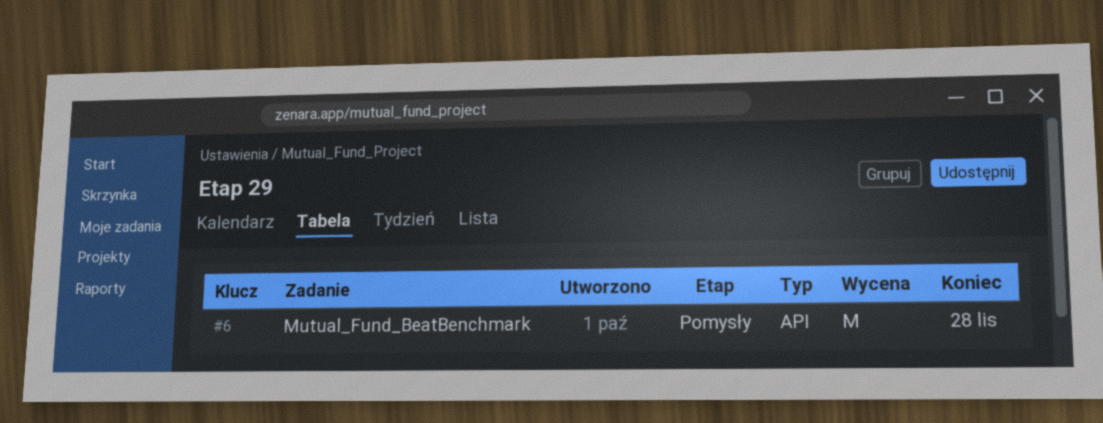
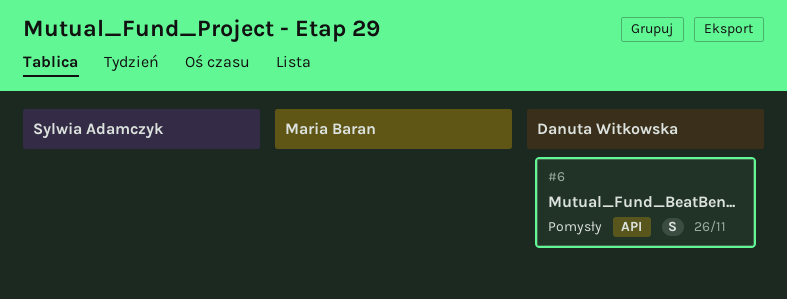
#6, estimate: M -> S
#6, due: Nov 28 -> Nov 26

